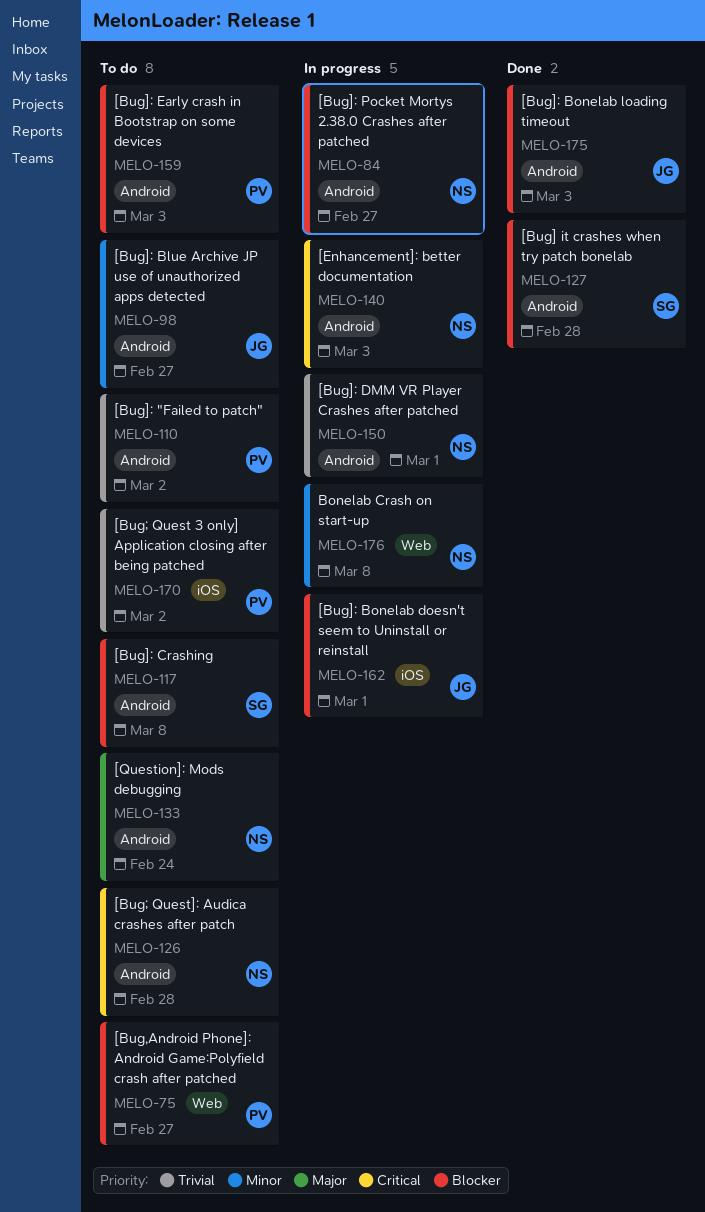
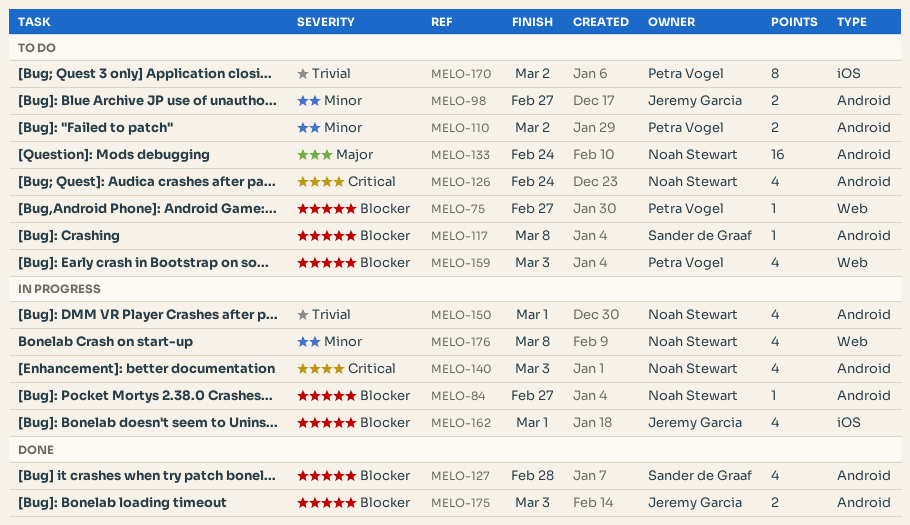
MELO-110, priority: Trivial -> Minor
MELO-126, due: Feb 28 -> Feb 24
MELO-159, label: Android -> Web

